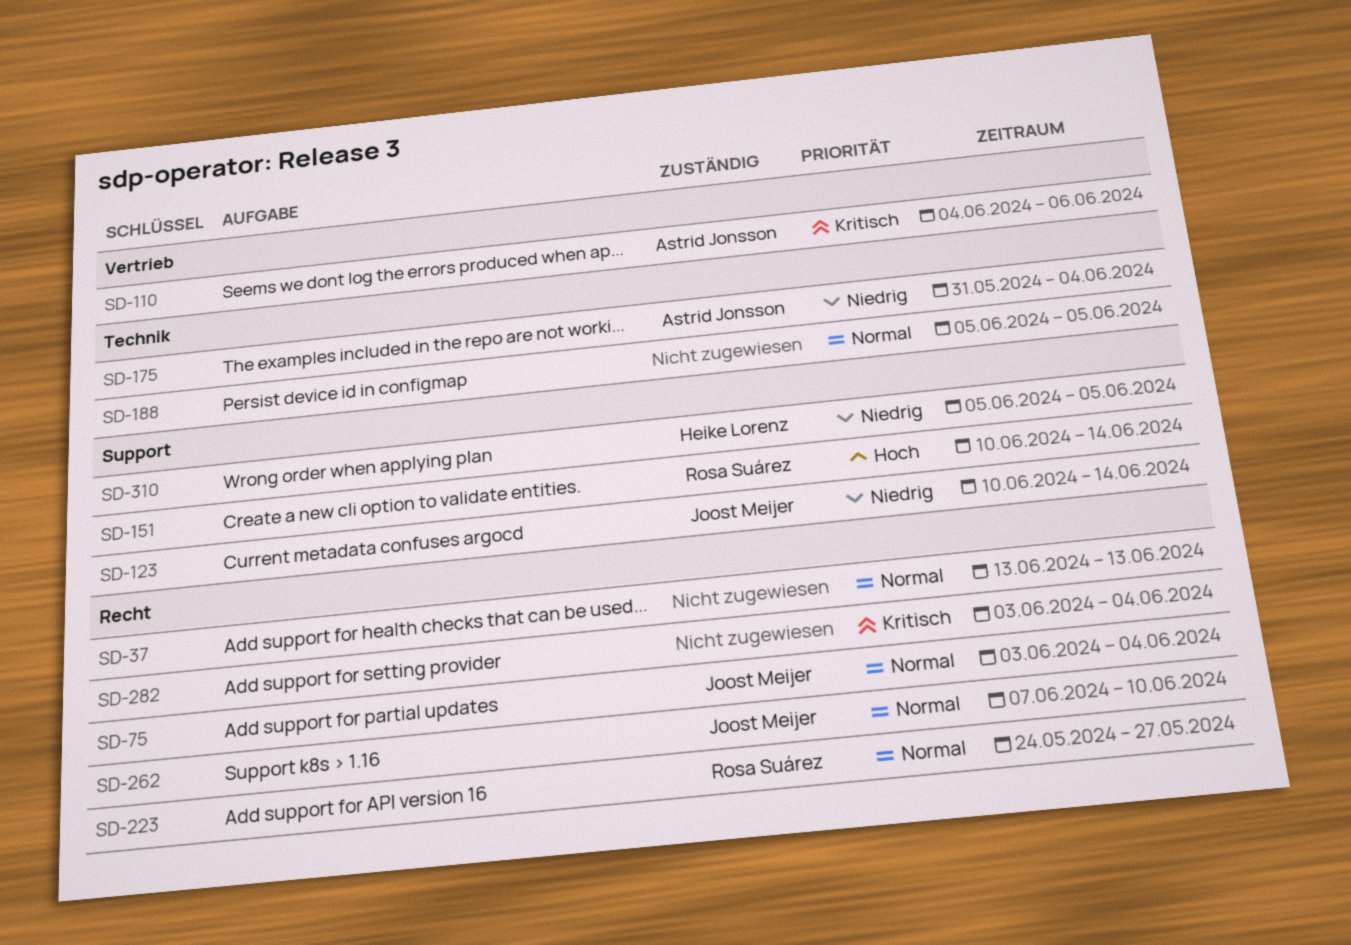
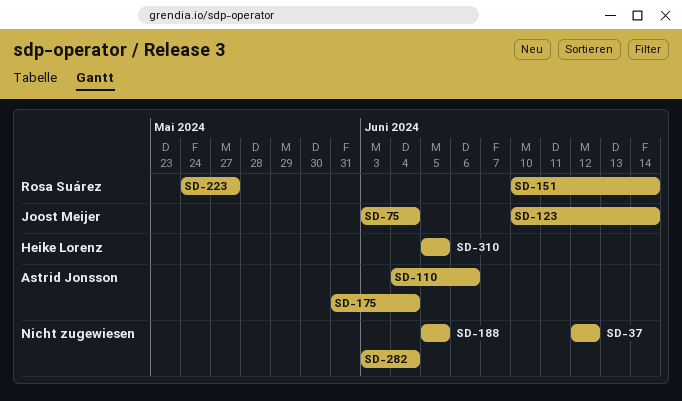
SD-37, start: Jun 13 -> Jun 12
SD-37, due: Jun 13 -> Jun 12
SD-262: present -> none

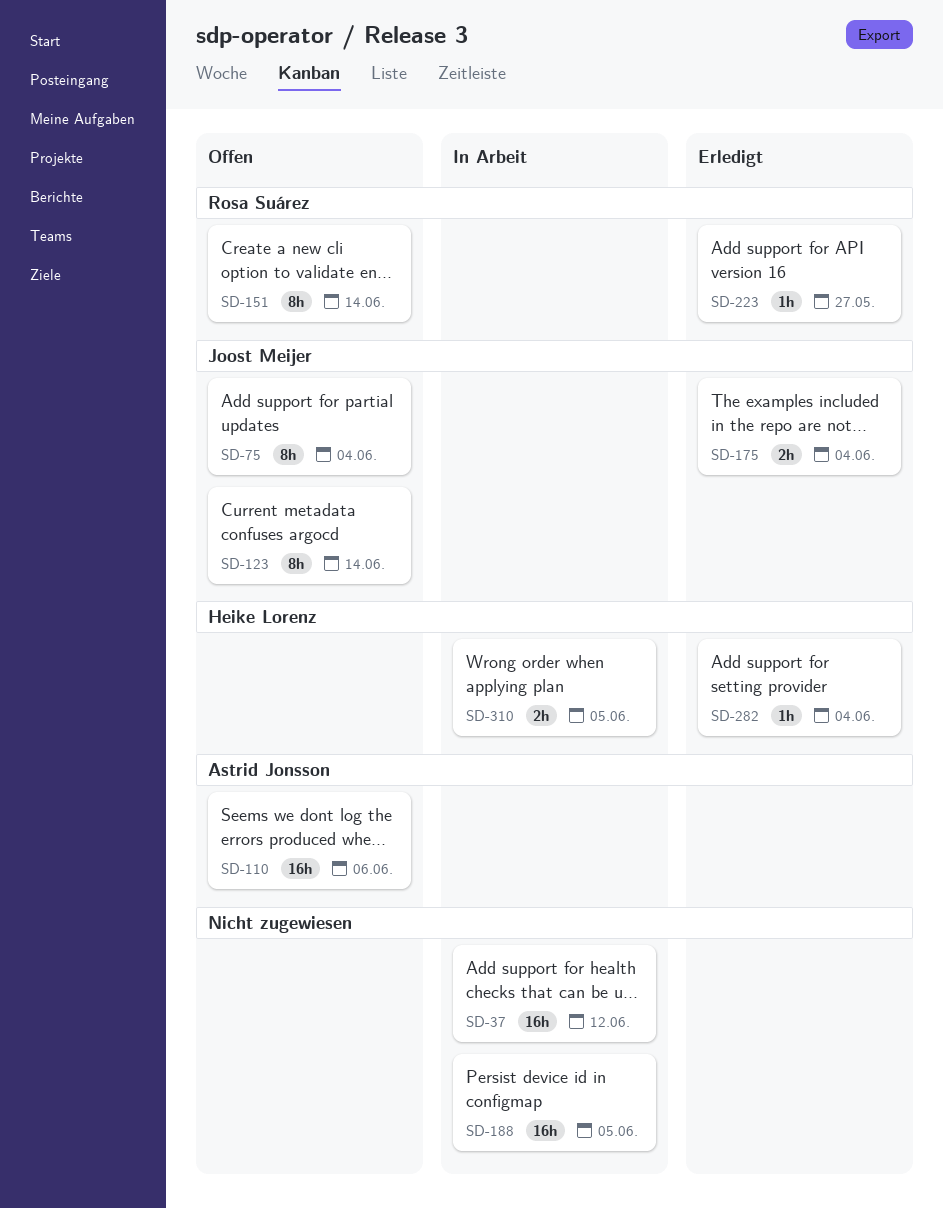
SD-175, owner: Astrid Jonsson -> Joost Meijer
SD-282, owner: none -> Heike Lorenz

